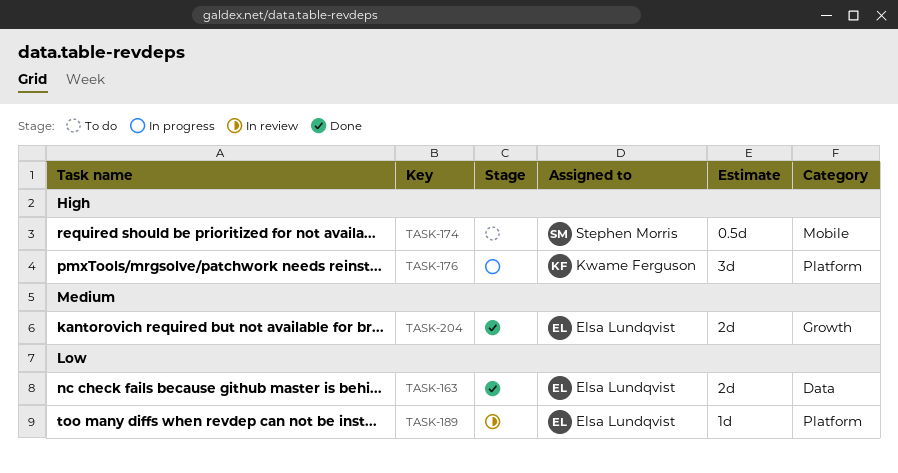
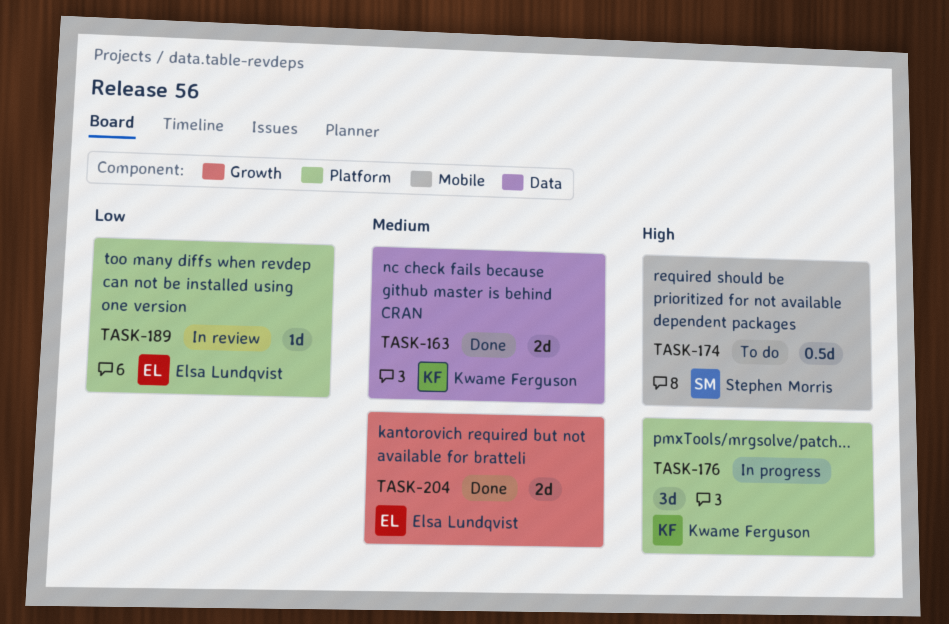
TASK-163, owner: Elsa Lundqvist -> Kwame Ferguson
TASK-163, priority: Low -> Medium

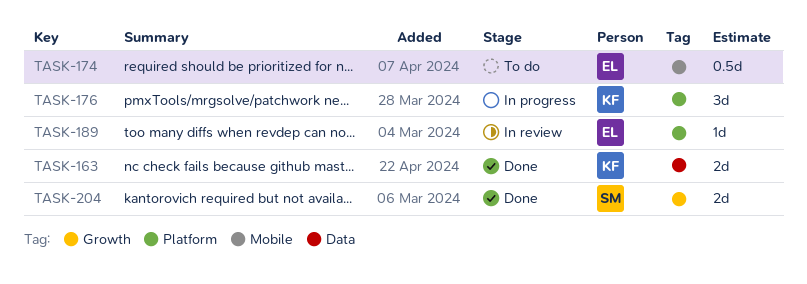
TASK-174, owner: Stephen Morris -> Elsa Lundqvist
TASK-204, owner: Elsa Lundqvist -> Stephen Morris

